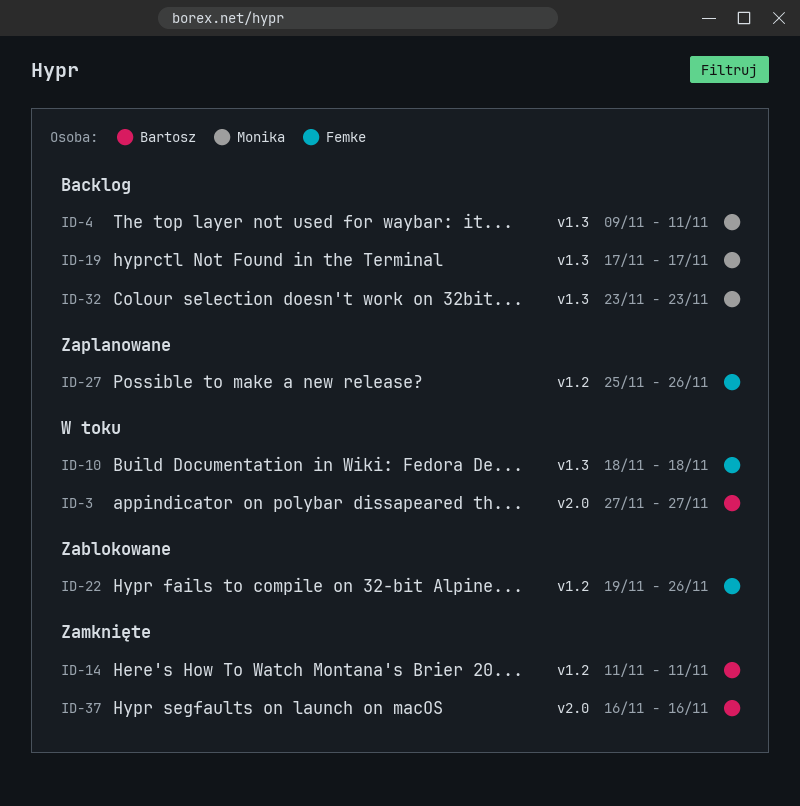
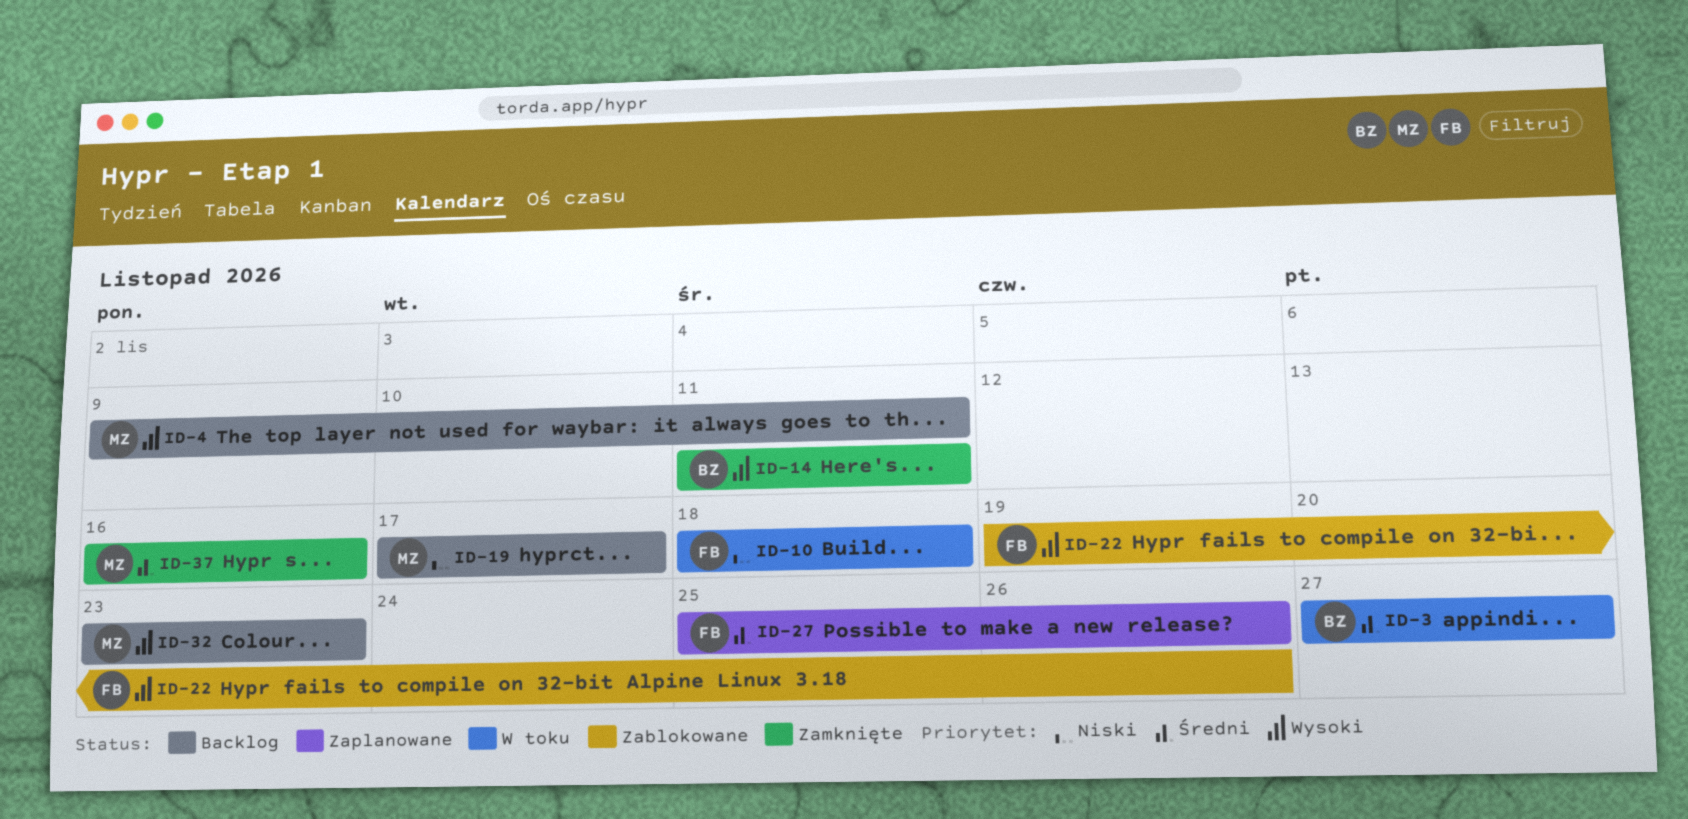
ID-37, owner: Bartosz -> Monika

